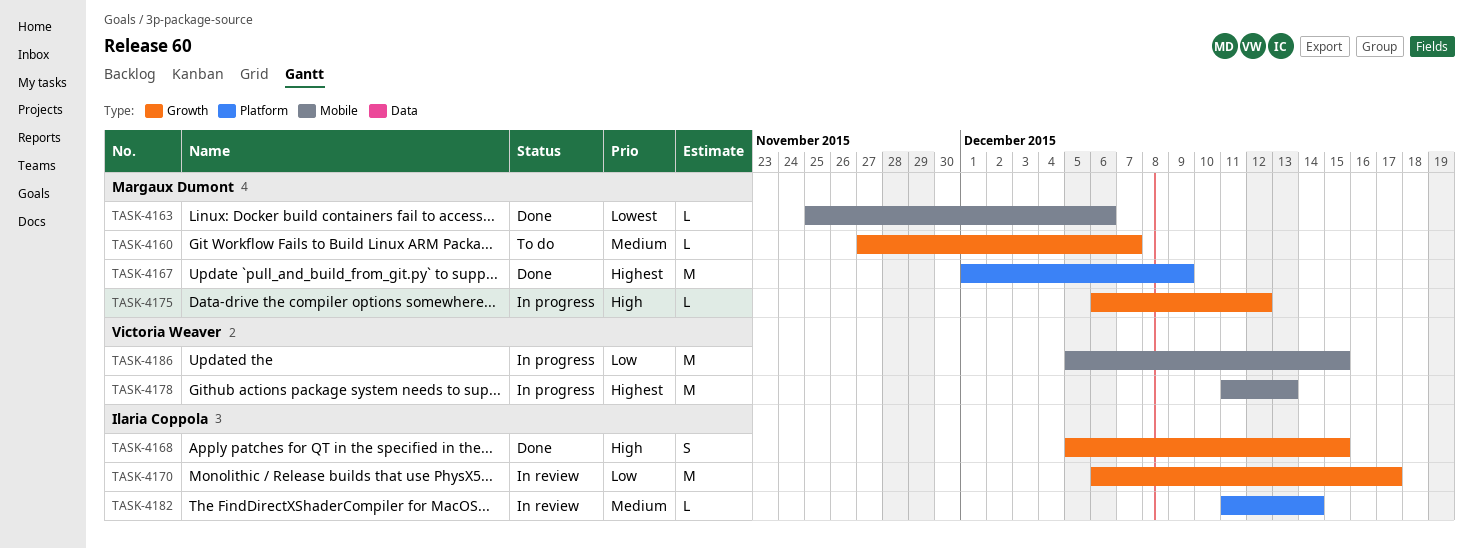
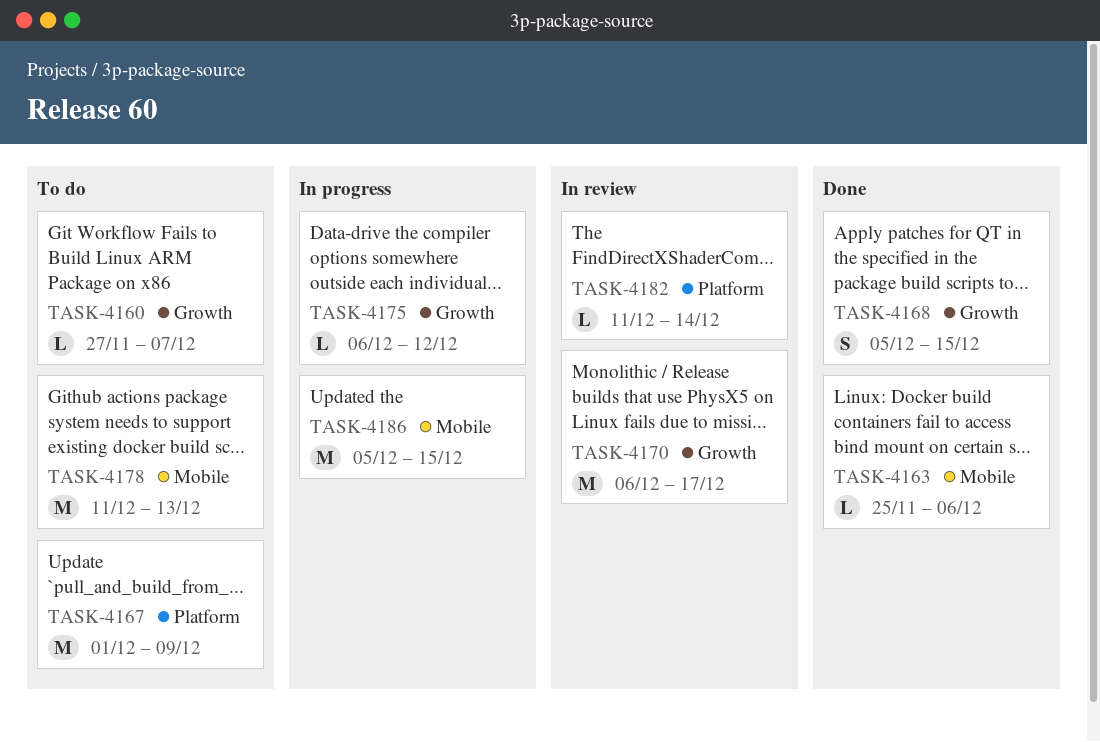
TASK-4167, status: Done -> To do
TASK-4178, status: In progress -> To do

